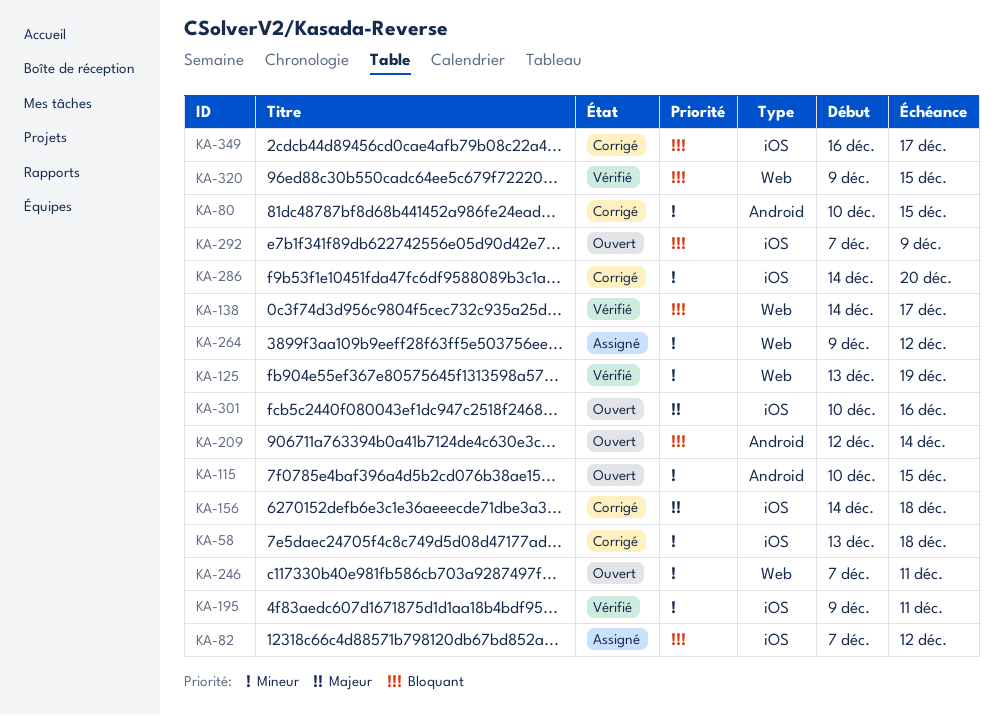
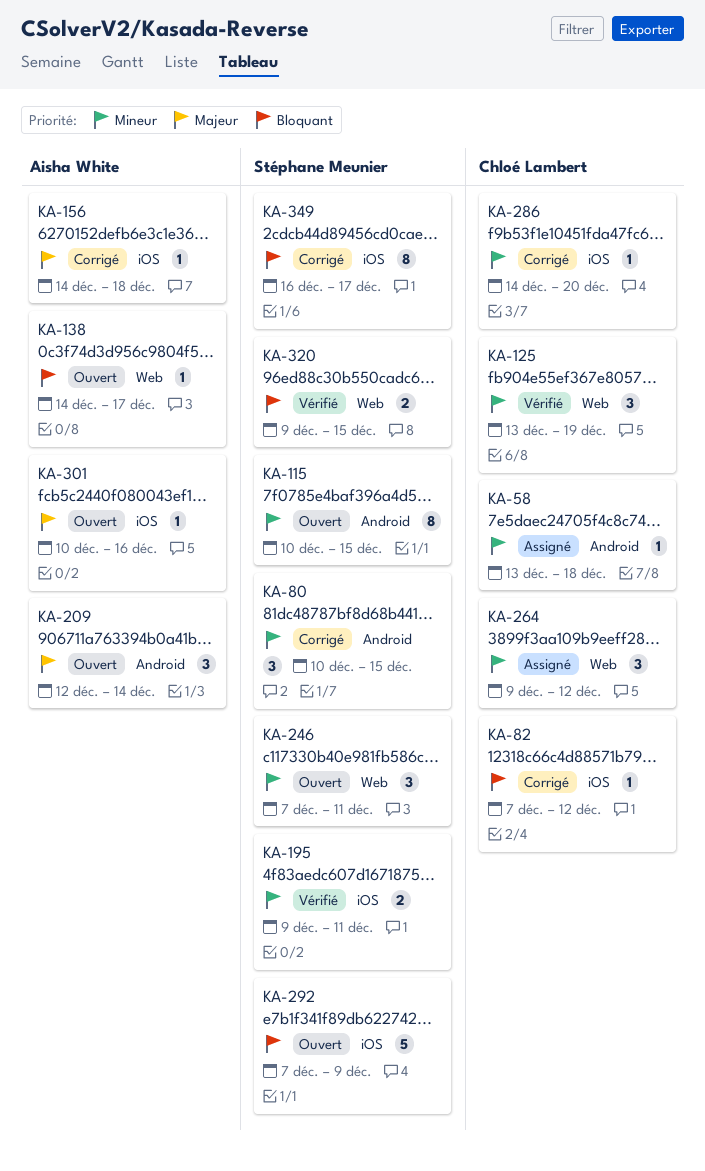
KA-58, status: Corrigé -> Assigné
KA-58, label: iOS -> Android
KA-82, status: Assigné -> Corrigé
KA-138, status: Vérifié -> Ouvert
KA-209, priority: Bloquant -> Majeur

